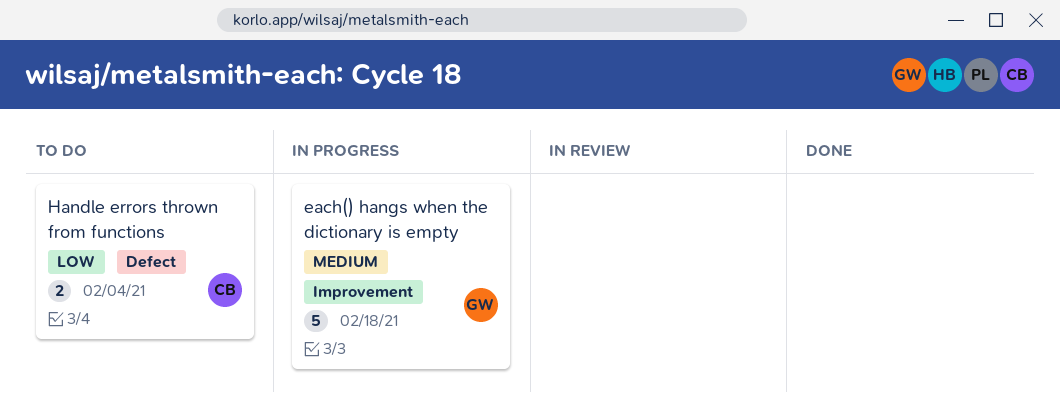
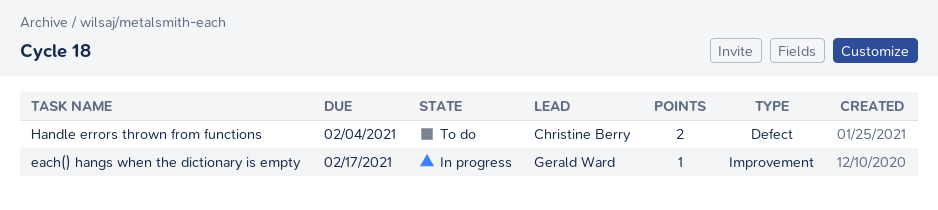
each() hangs when the dictionary is empty, estimate: 5 -> 1
each() hangs when the dictionary is empty, due: Feb 18 -> Feb 17

